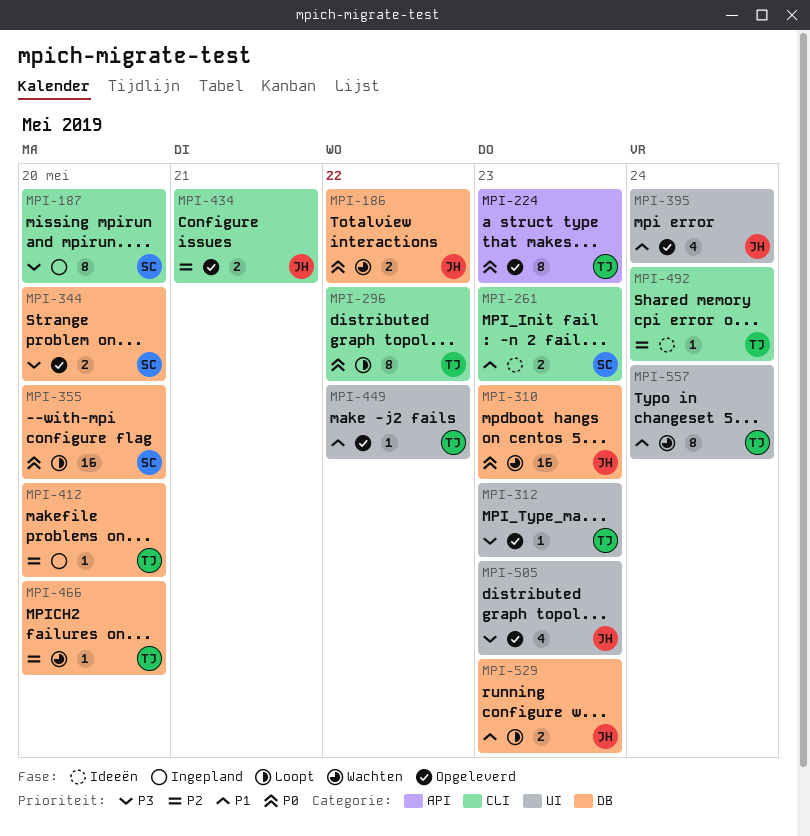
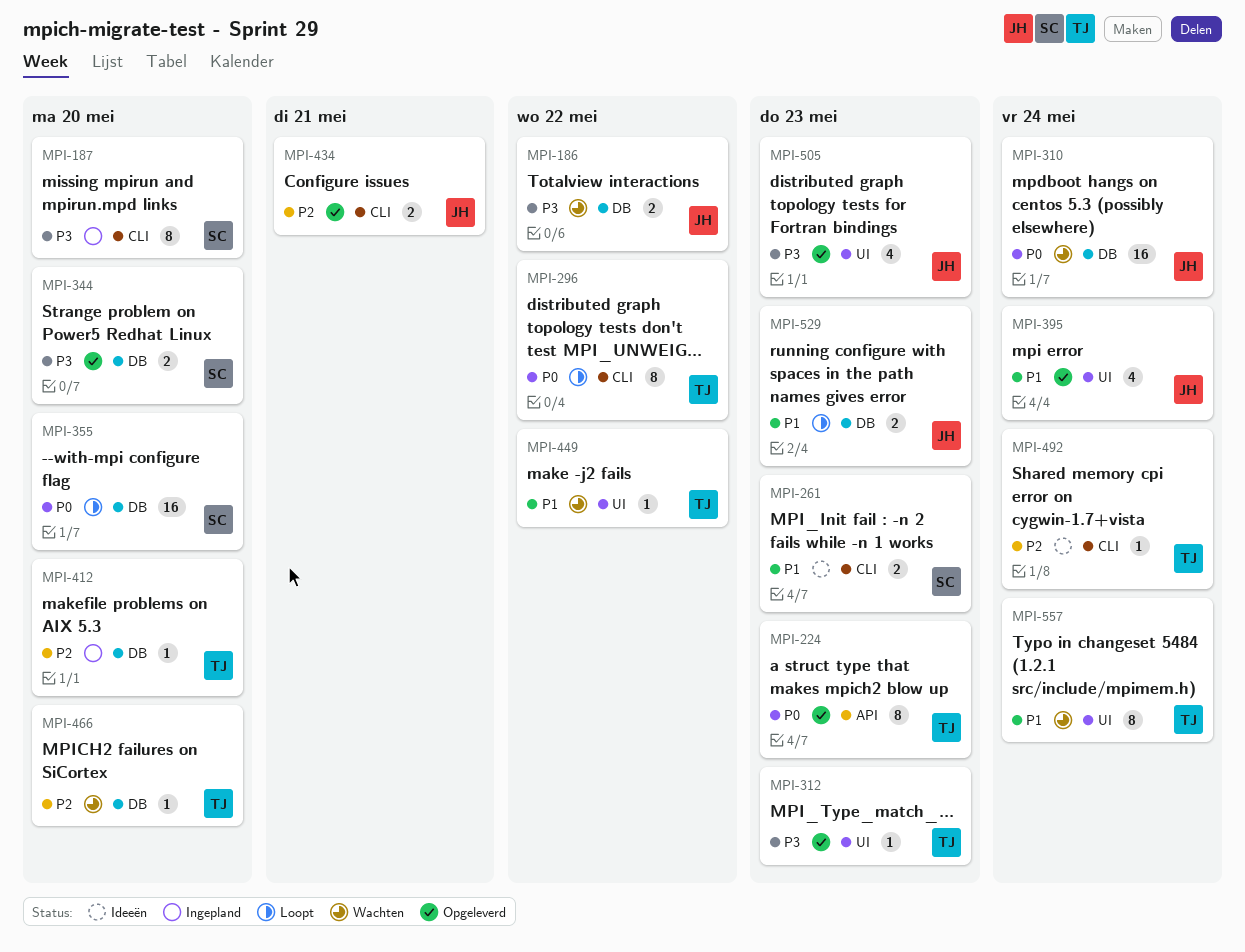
MPI-186, priority: P0 -> P3
MPI-310, due: May 23 -> May 24
MPI-449, status: Opgeleverd -> Wachten

